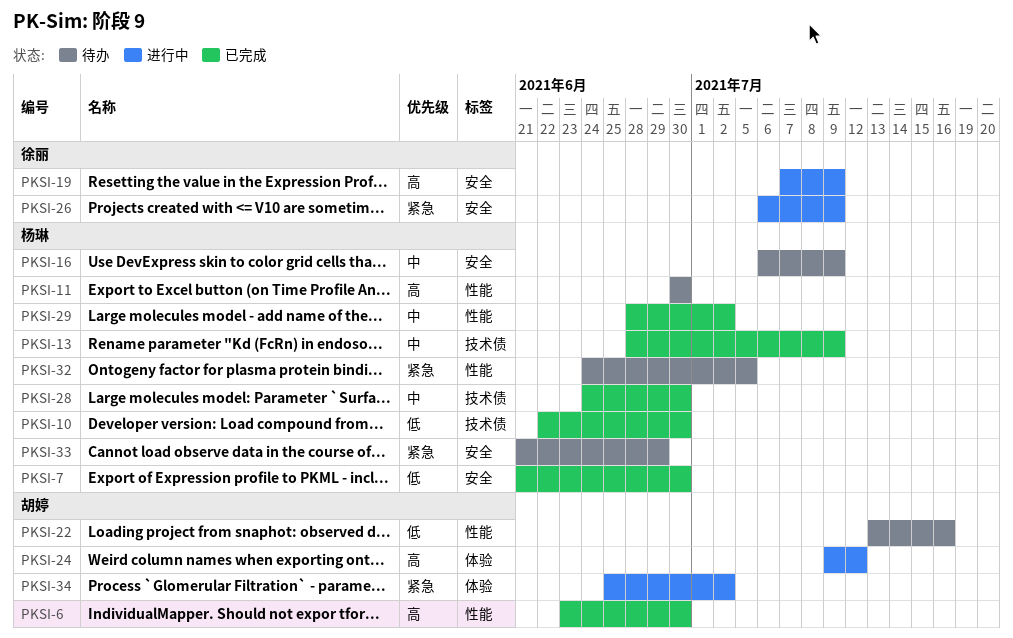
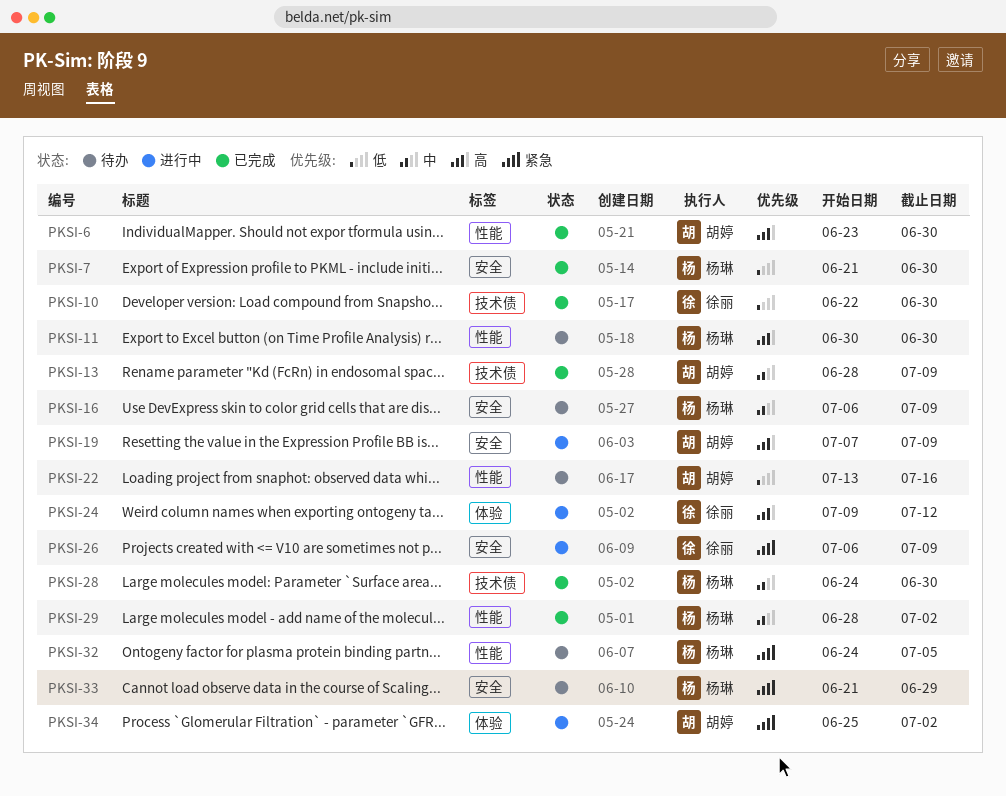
PKSI-10, owner: 杨琳 -> 徐丽
PKSI-13, owner: 杨琳 -> 胡婷
PKSI-19, owner: 徐丽 -> 胡婷
PKSI-24, owner: 胡婷 -> 徐丽

